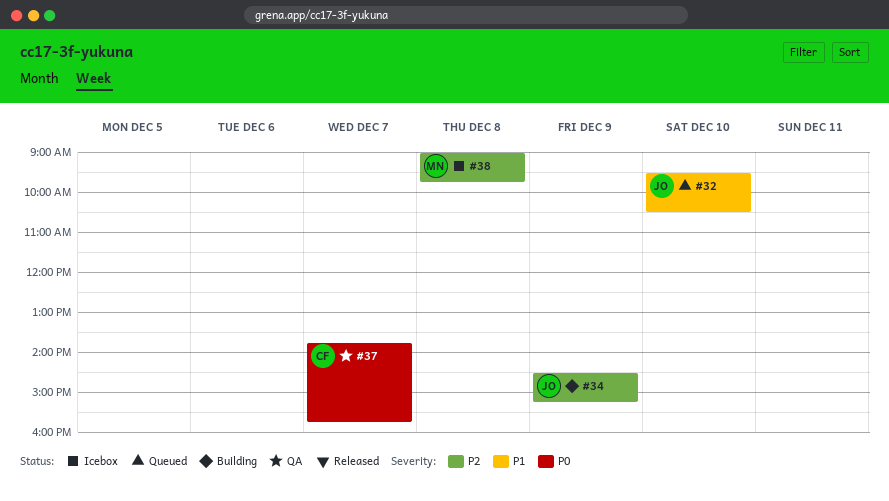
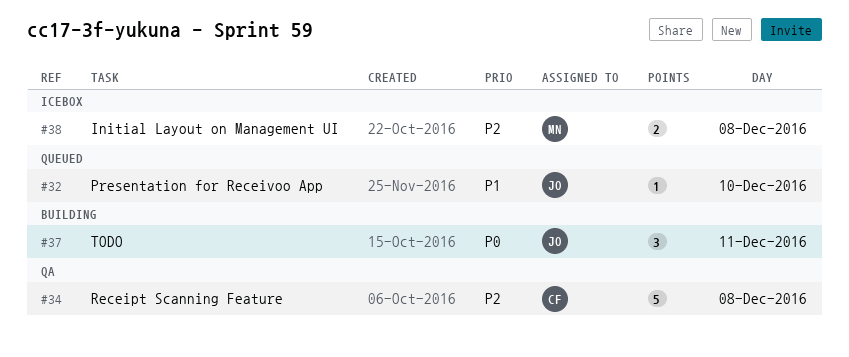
#34, status: Building -> QA
#34, owner: JO -> CF
#34, day: Dec 9 -> Dec 8
#37, status: QA -> Building
#37, owner: CF -> JO
#37, day: Dec 7 -> Dec 11

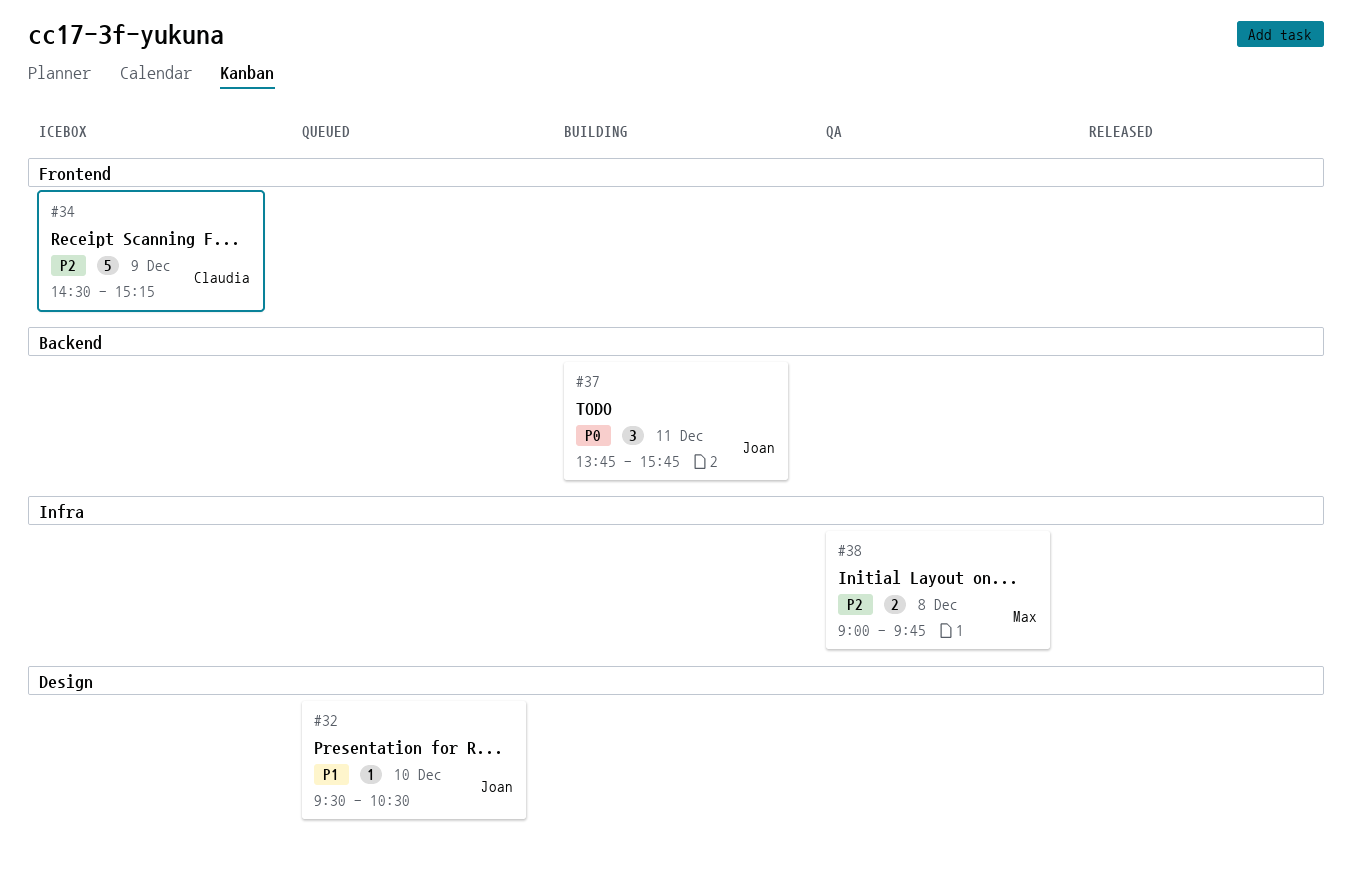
#34, status: QA -> Icebox
#34, day: Dec 8 -> Dec 9
#38, status: Icebox -> QA

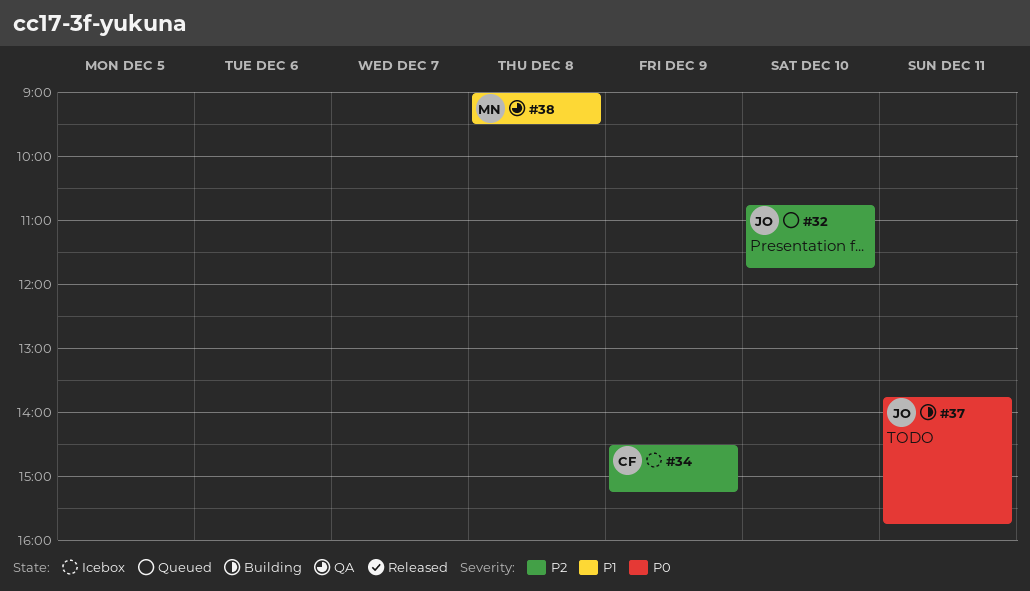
#32, priority: P1 -> P2
#32, begins: 09:30 -> 10:45
#32, ends: 10:30 -> 11:45
#38, priority: P2 -> P1
#38, ends: 09:45 -> 09:30

